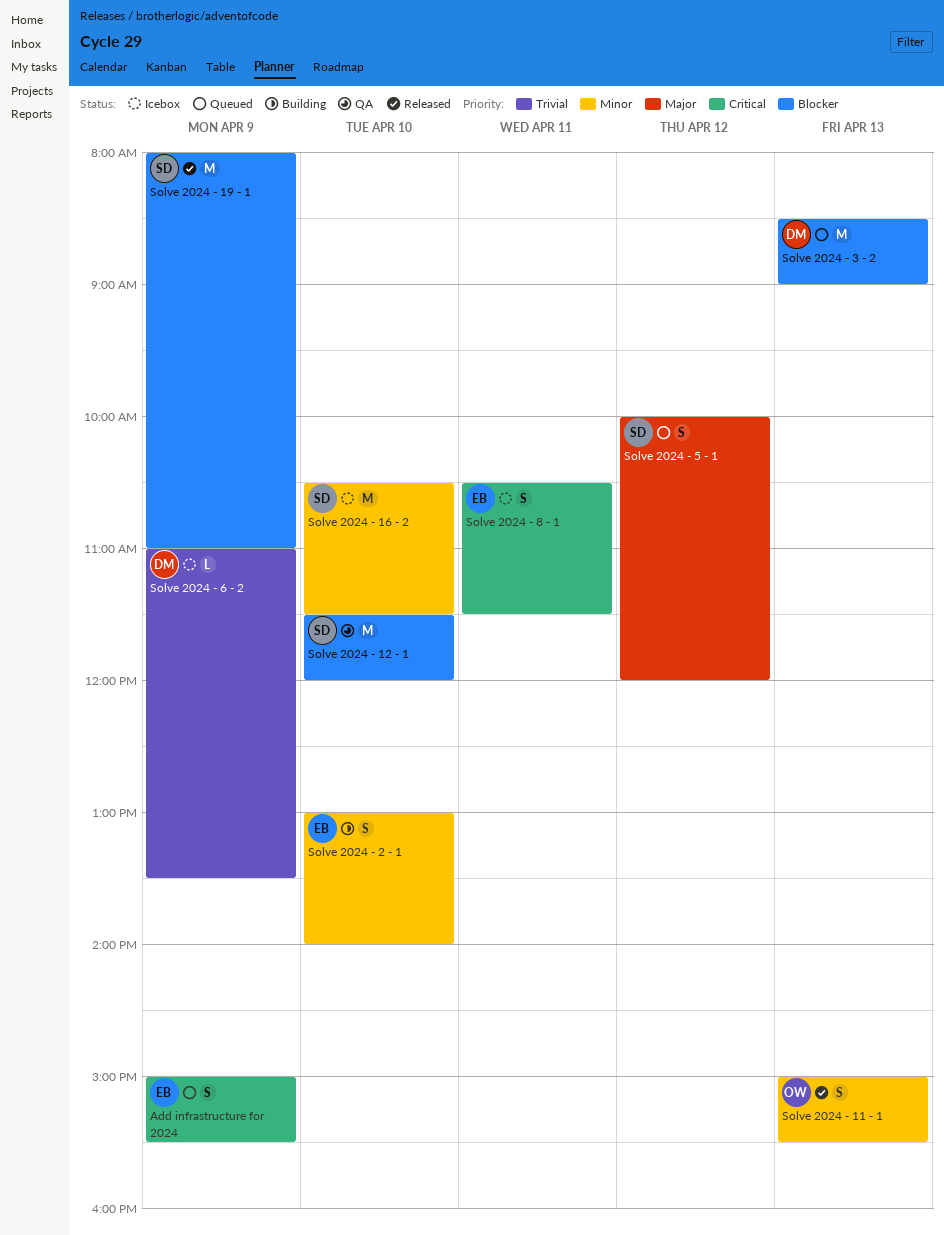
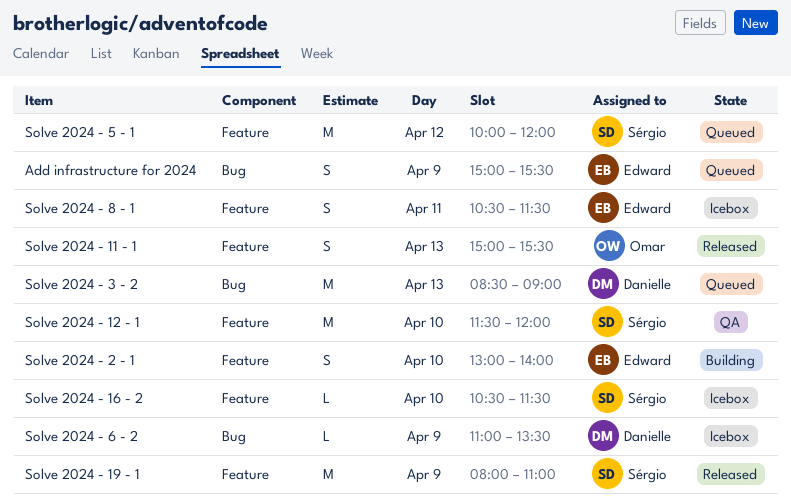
Solve 2024 - 16 - 2, estimate: M -> L
Solve 2024 - 5 - 1, estimate: S -> M

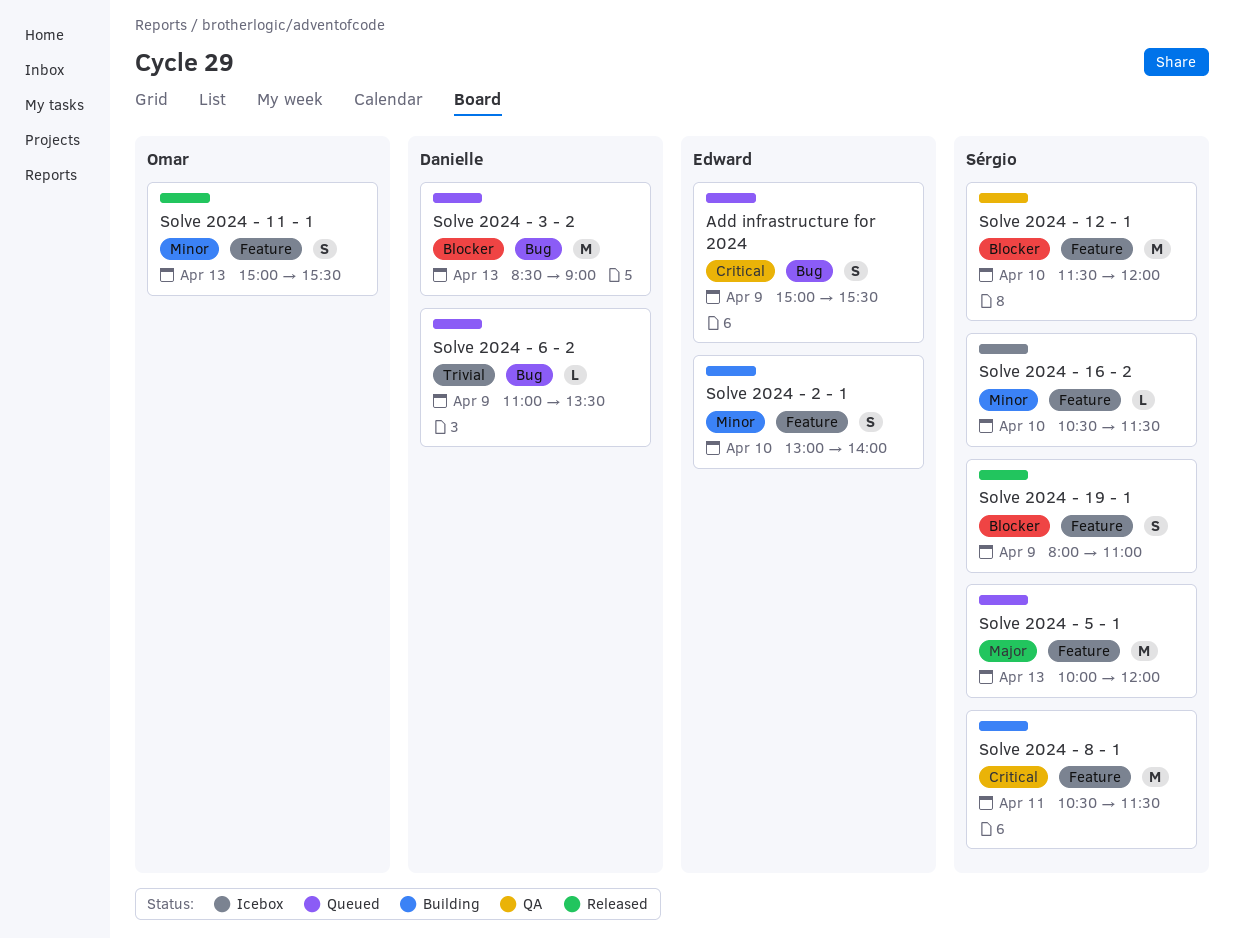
Solve 2024 - 19 - 1, estimate: M -> S
Solve 2024 - 5 - 1, day: Apr 12 -> Apr 13
Solve 2024 - 6 - 2, status: Icebox -> Queued
Solve 2024 - 8 - 1, status: Icebox -> Building
Solve 2024 - 8 - 1, owner: Edward -> Sérgio
Solve 2024 - 8 - 1, estimate: S -> M

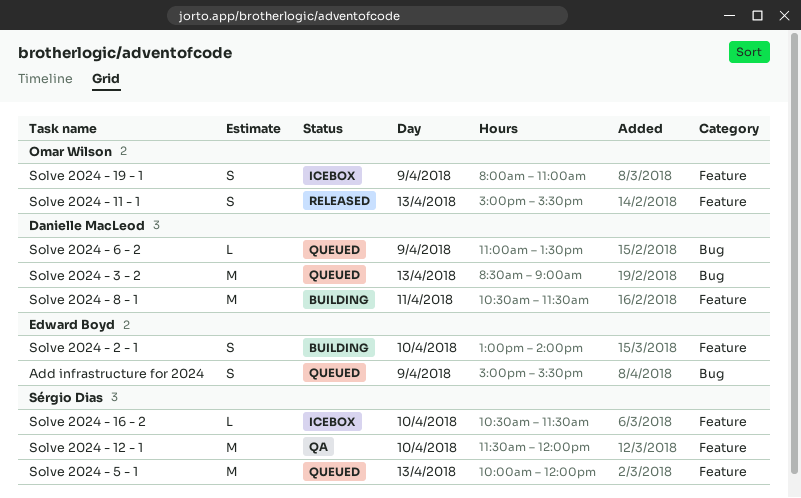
Solve 2024 - 19 - 1, status: Released -> Icebox
Solve 2024 - 19 - 1, owner: Sérgio Dias -> Omar Wilson
Solve 2024 - 8 - 1, owner: Sérgio Dias -> Danielle MacLeod

